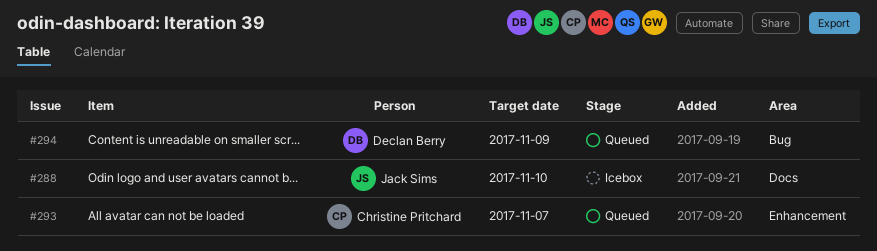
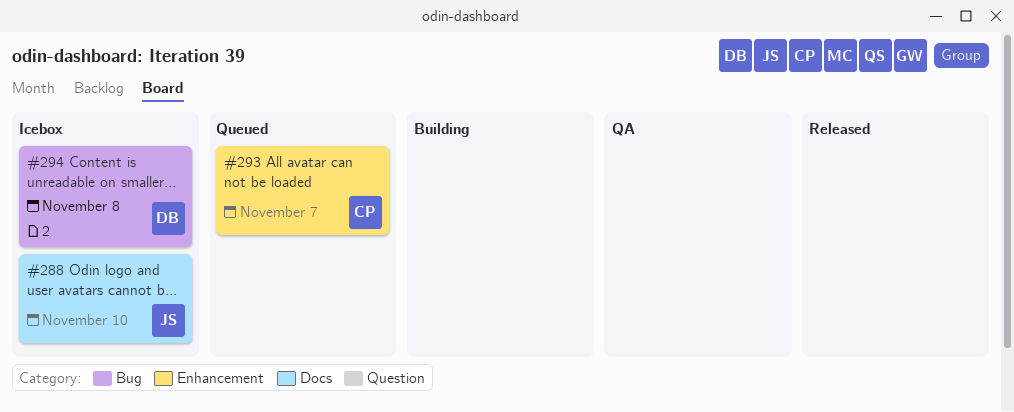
#294, status: Queued -> Icebox
#294, due: Nov 9 -> Nov 8

